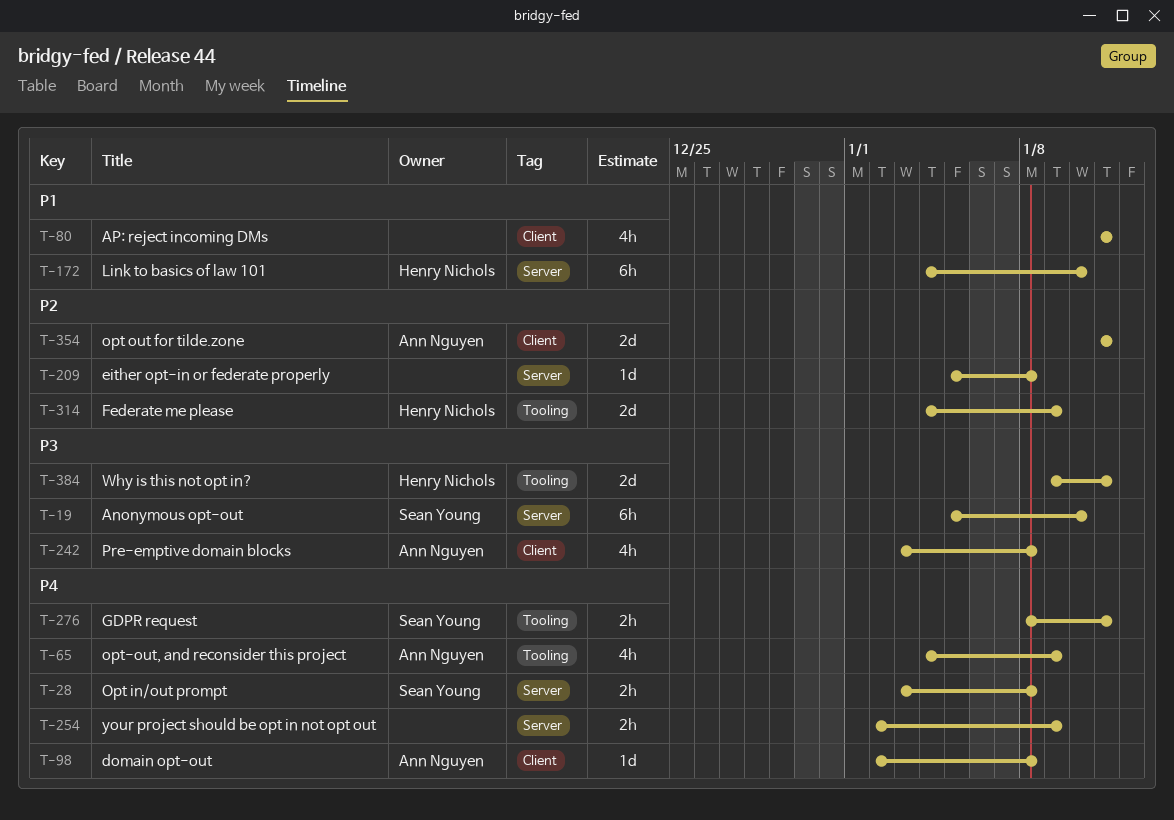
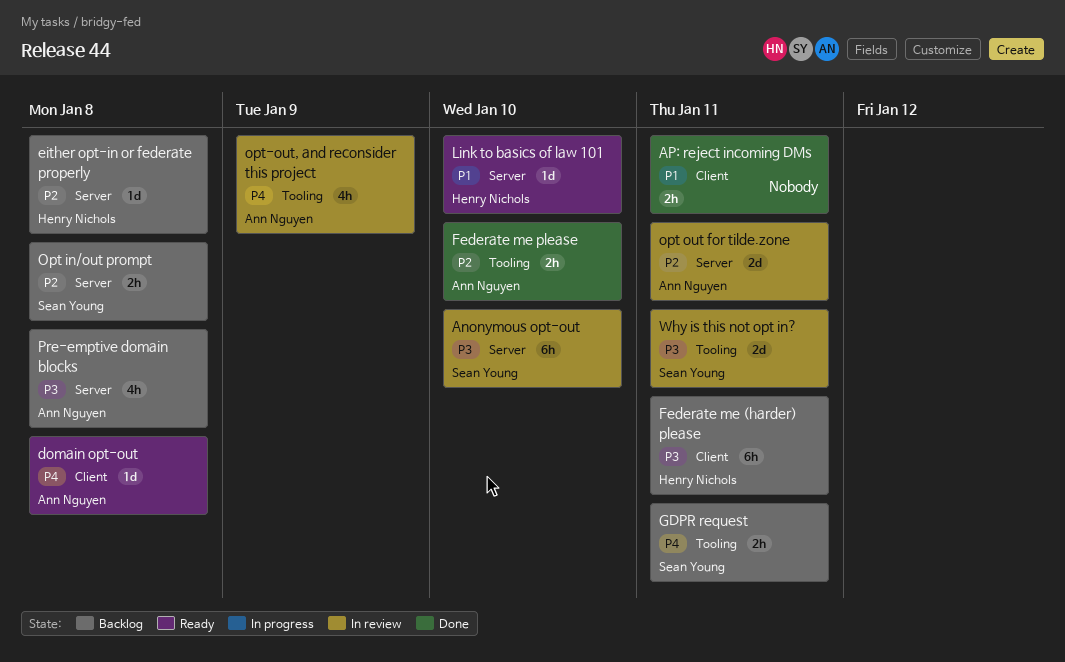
AP: reject incoming DMs, estimate: 4h -> 2h
either opt-in or federate properly, owner: none -> Henry Nichols
Federate me (harder) please: none -> present
Federate me please, owner: Henry Nichols -> Ann Nguyen
Federate me please, estimate: 2d -> 2h
Federate me please, due: Jan 9 -> Jan 10
Link to basics of law 101, estimate: 6h -> 1d
Opt in/out prompt, priority: P4 -> P2
opt out for tilde.zone, label: Client -> Server
Pre-emptive domain blocks, label: Client -> Server
Why is this not opt in?, owner: Henry Nichols -> Sean Young
your project should be opt in not opt out: present -> none

